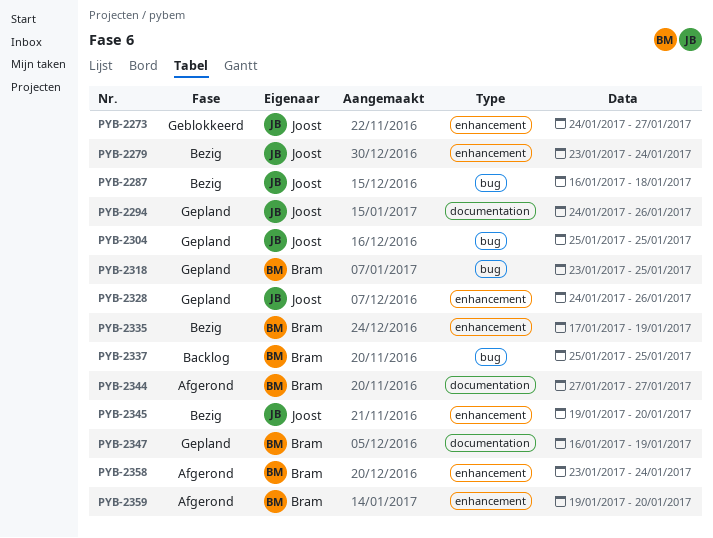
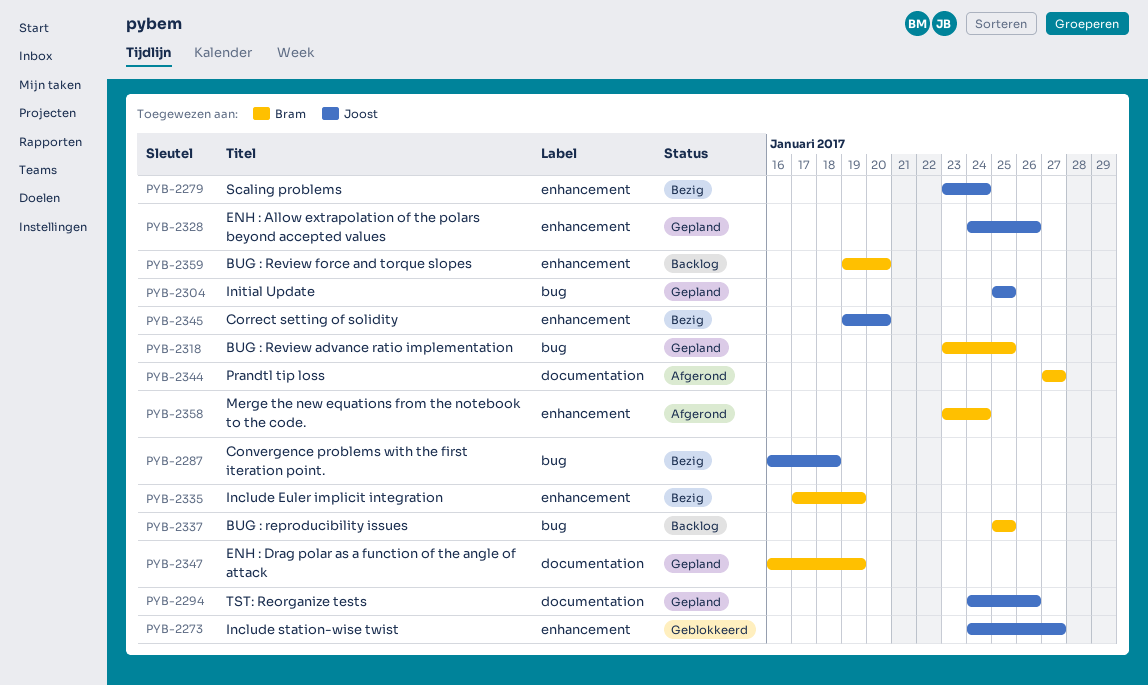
PYB-2359, status: Afgerond -> Backlog

